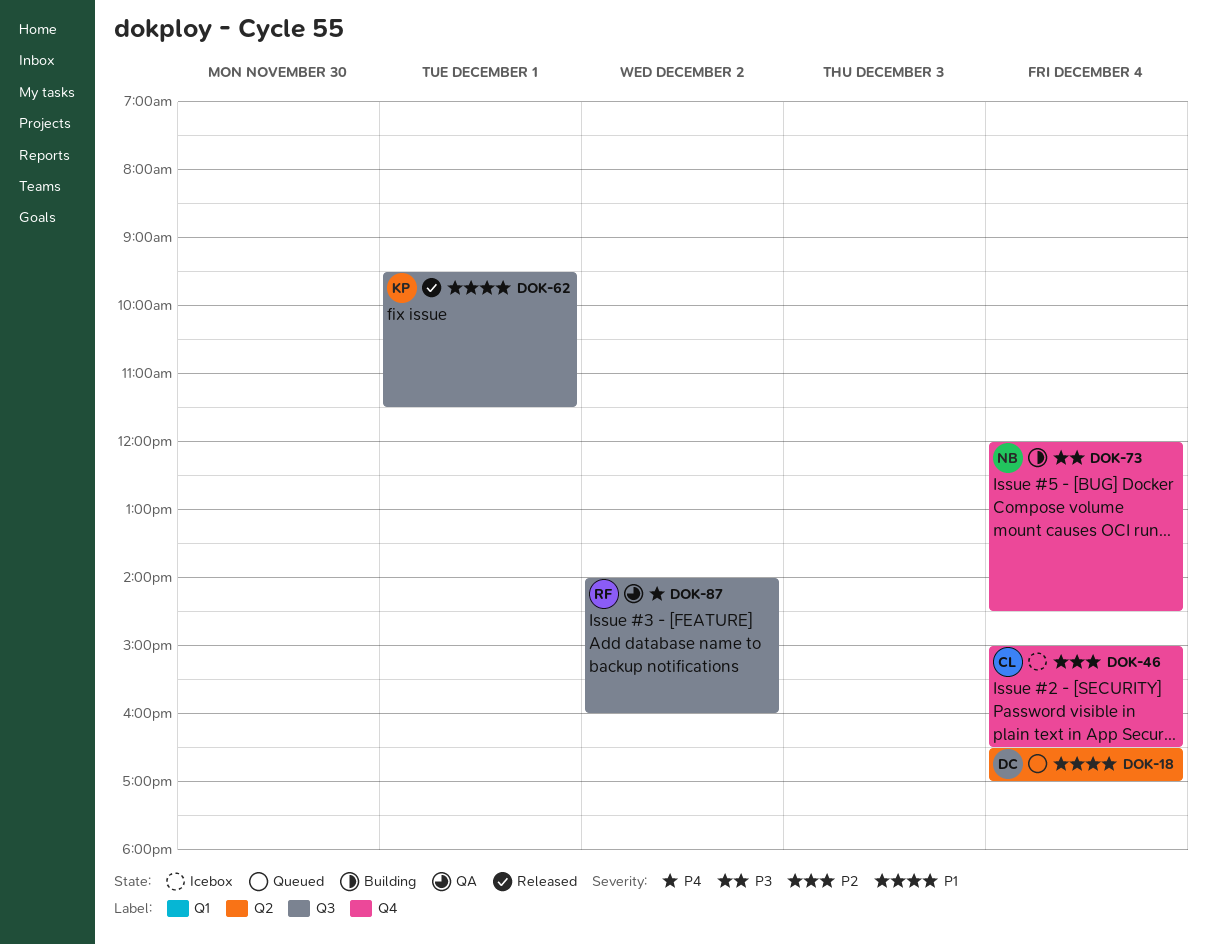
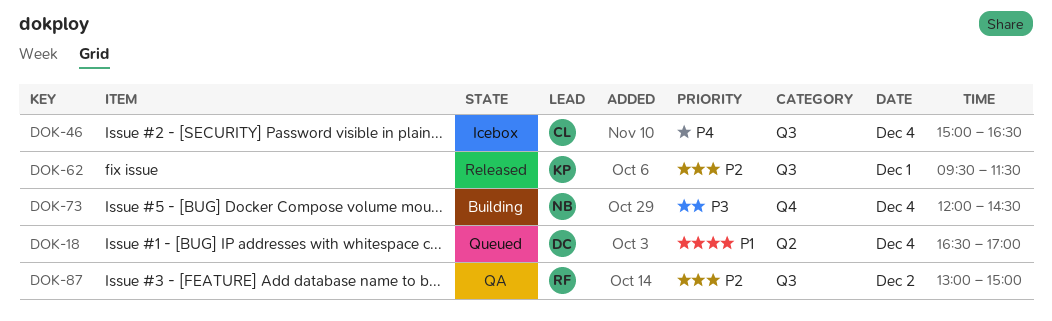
DOK-46, priority: P2 -> P4
DOK-46, label: Q4 -> Q3
DOK-62, priority: P1 -> P2
DOK-87, priority: P4 -> P2
DOK-87, begins: 14:00 -> 13:00
DOK-87, ends: 16:00 -> 15:00

